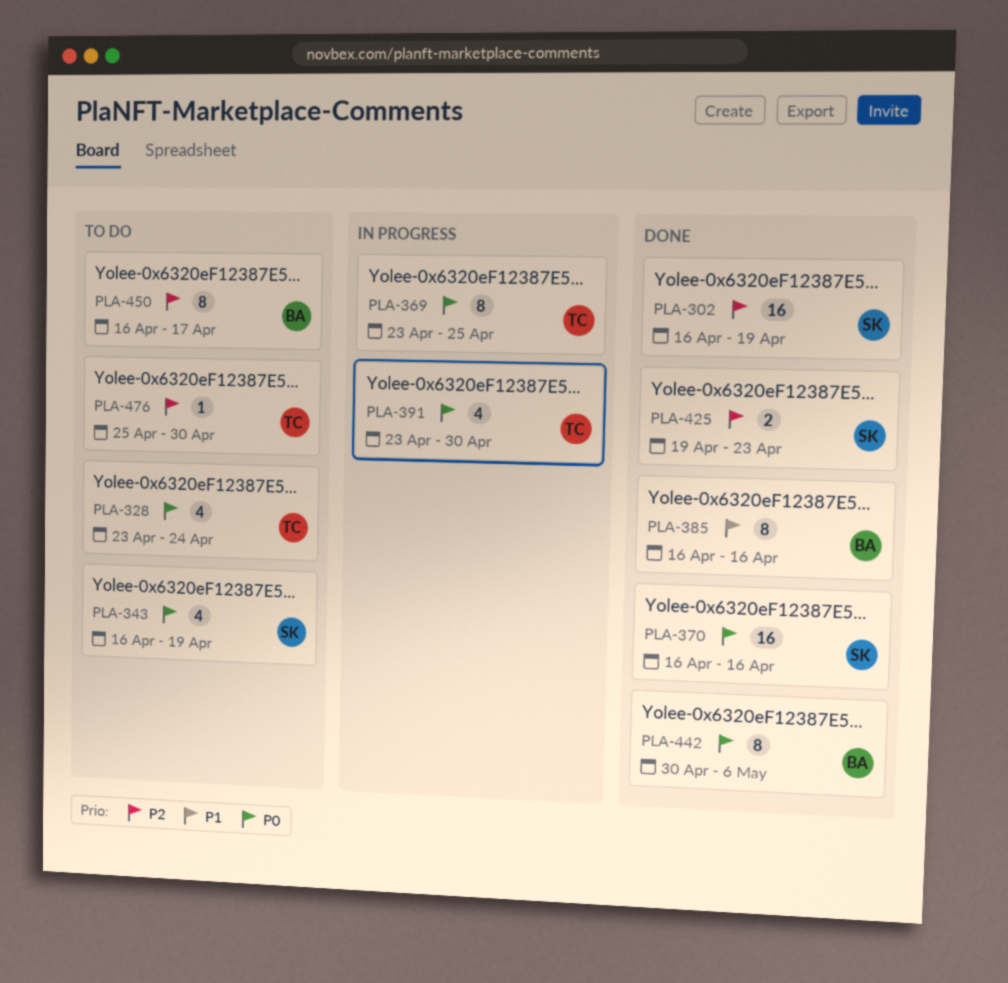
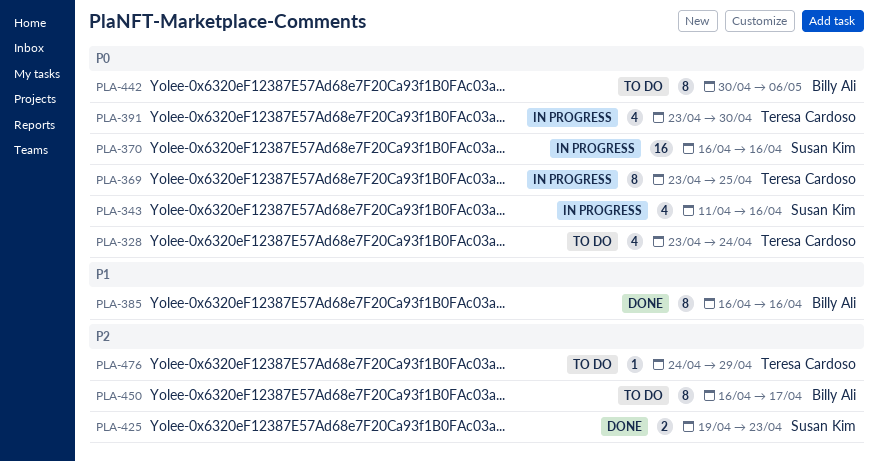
PLA-302: present -> none
PLA-343, status: To do -> In progress
PLA-343, start: Apr 16 -> Apr 11
PLA-343, due: Apr 19 -> Apr 16
PLA-370, status: Done -> In progress
PLA-442, status: Done -> To do
PLA-476, start: Apr 25 -> Apr 24
PLA-476, due: Apr 30 -> Apr 29

